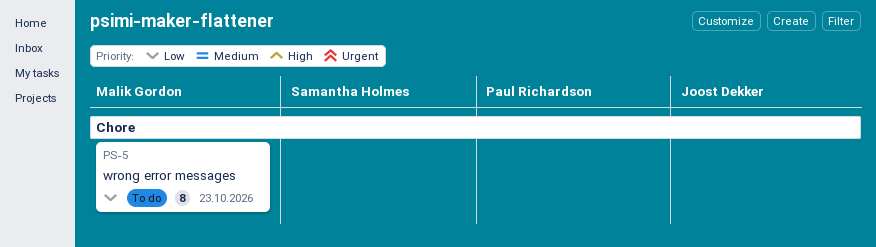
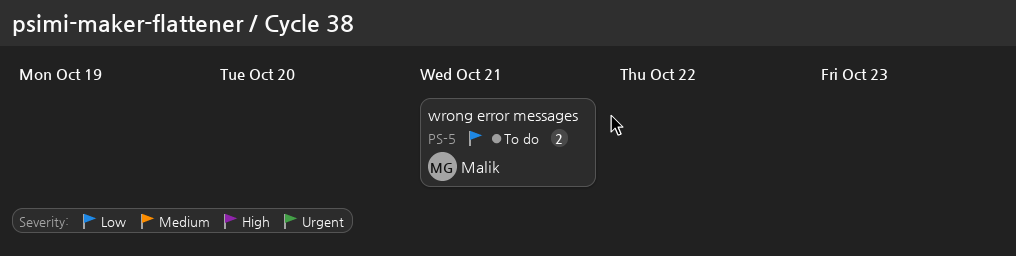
PS-5, estimate: 8 -> 2
PS-5, due: Oct 23 -> Oct 21

